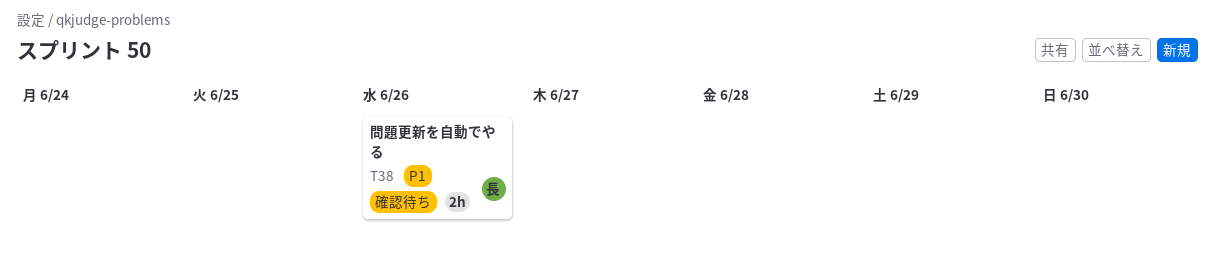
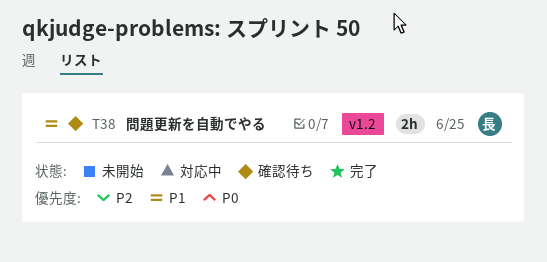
T38, due: Jun 26 -> Jun 25

